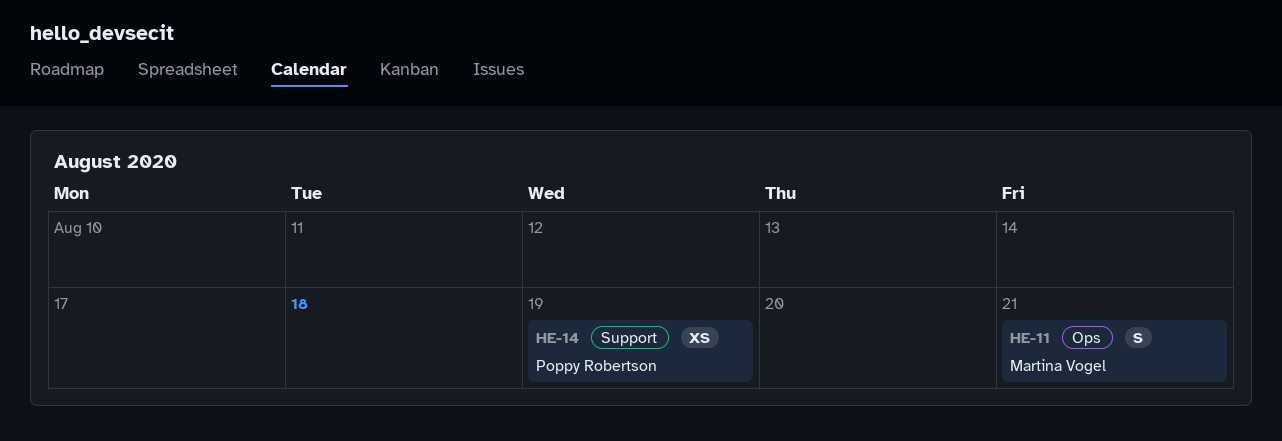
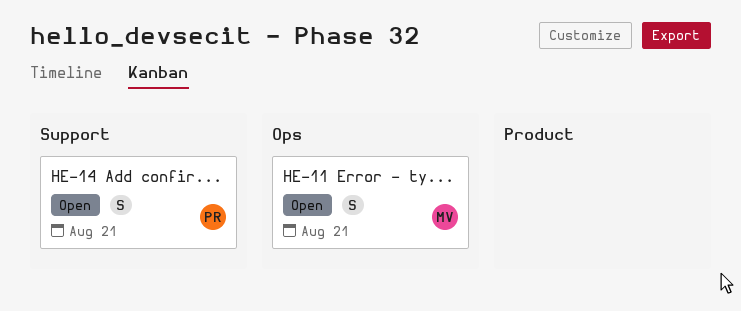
HE-14, estimate: XS -> S
HE-14, due: Aug 19 -> Aug 21

